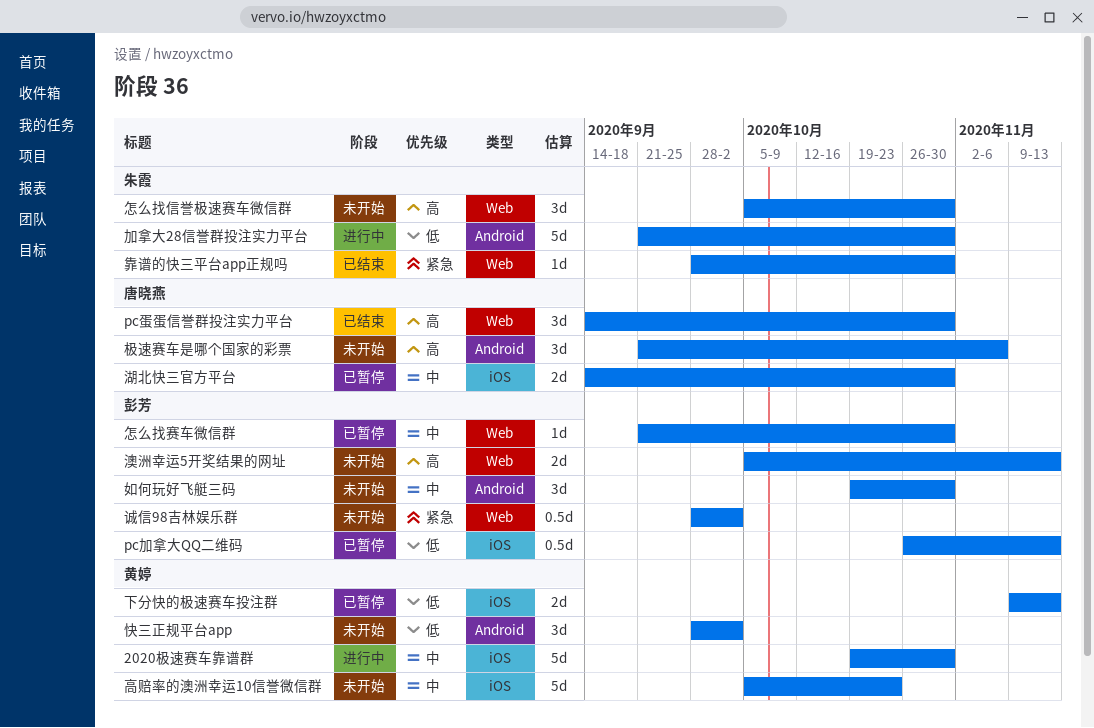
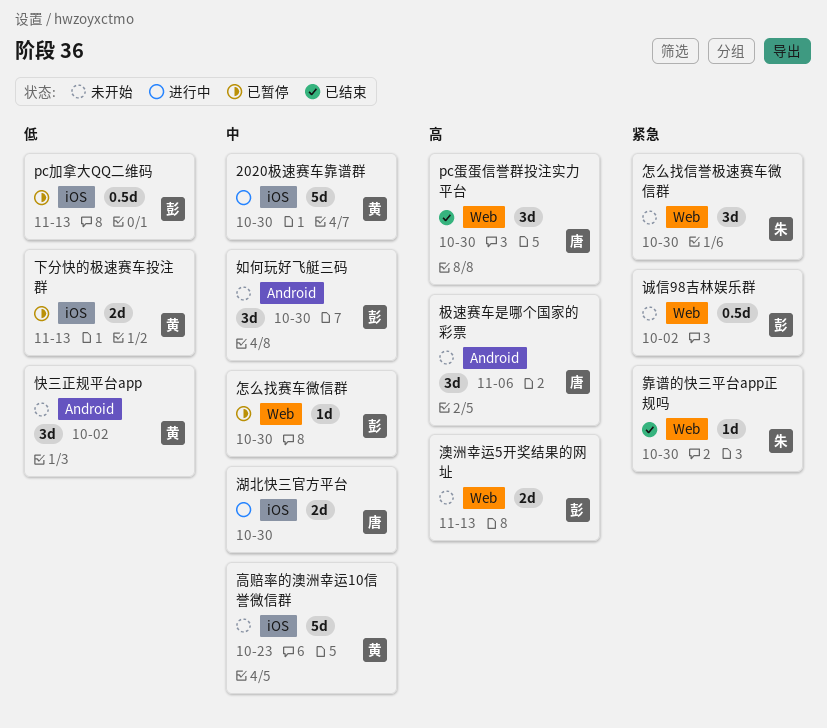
加拿大28信誉群投注实力平台: present -> none
怎么找信誉极速赛车微信群, priority: 高 -> 紧急
湖北快三官方平台, status: 已暂停 -> 进行中

